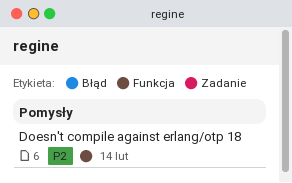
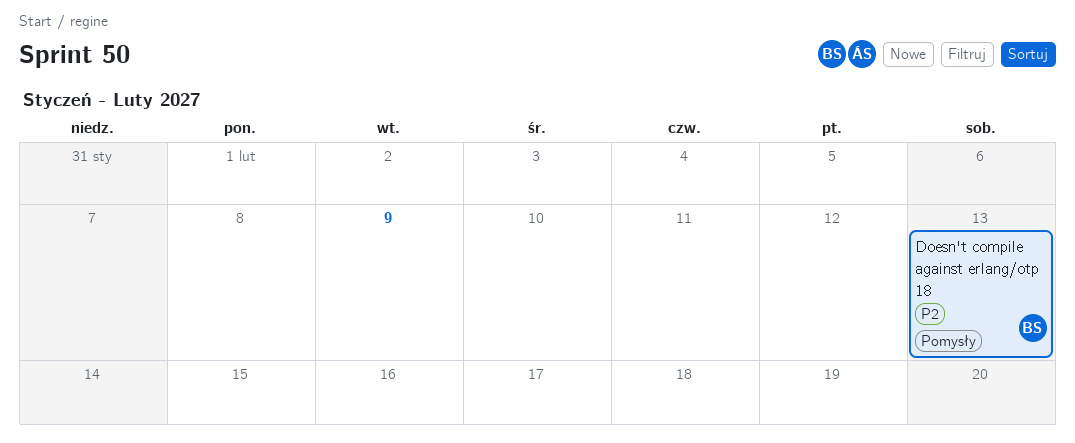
Doesn't compile against erlang/otp 18, due: Feb 14 -> Feb 13

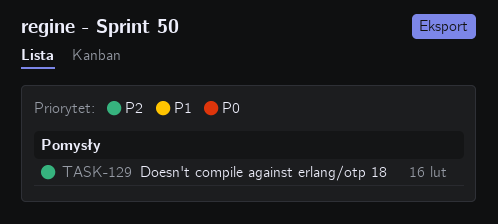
Doesn't compile against erlang/otp 18, due: Feb 13 -> Feb 16

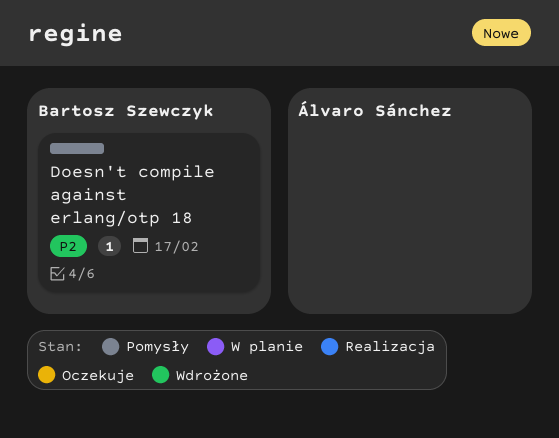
Doesn't compile against erlang/otp 18, due: Feb 16 -> Feb 17

